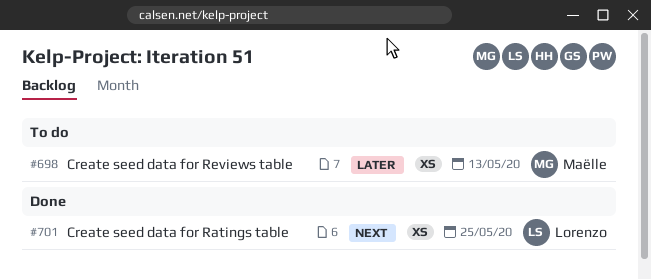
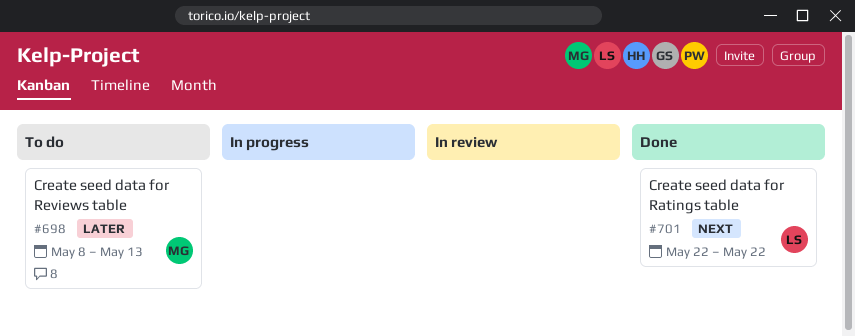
#701, due: May 25 -> May 22

